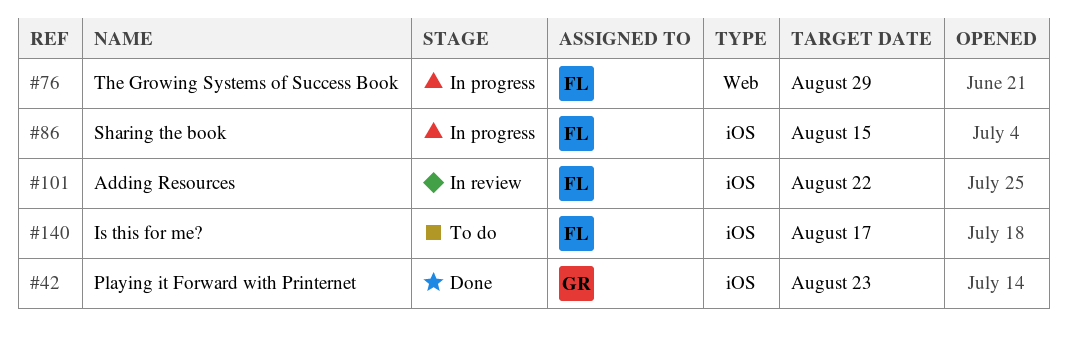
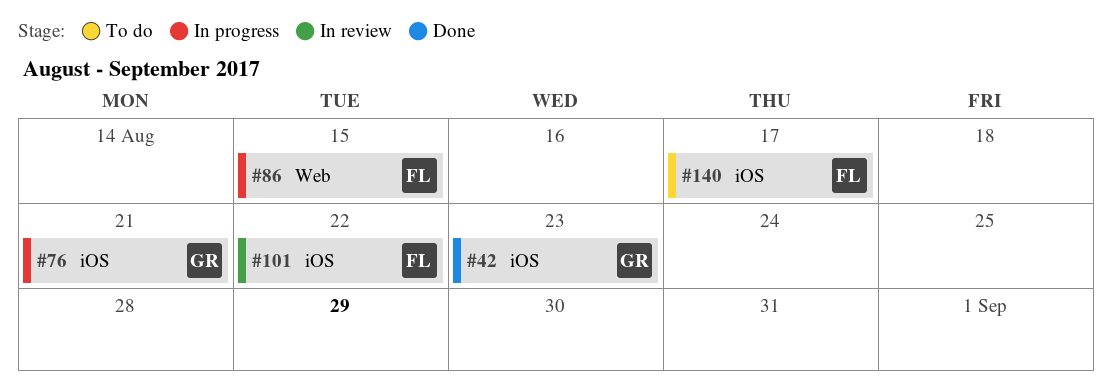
#76, owner: FL -> GR
#76, label: Web -> iOS
#76, due: Aug 29 -> Aug 21
#86, label: iOS -> Web

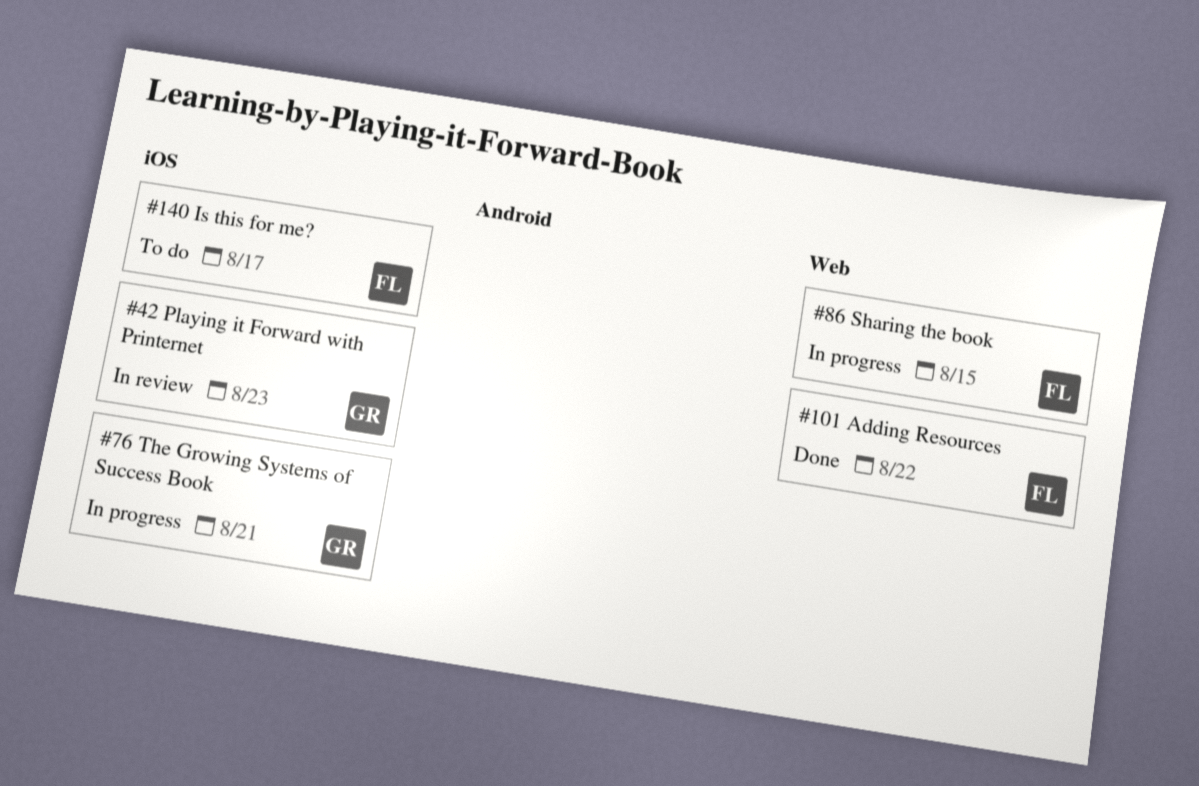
#42, status: Done -> In review
#101, status: In review -> Done
#101, label: iOS -> Web

